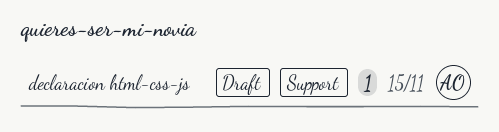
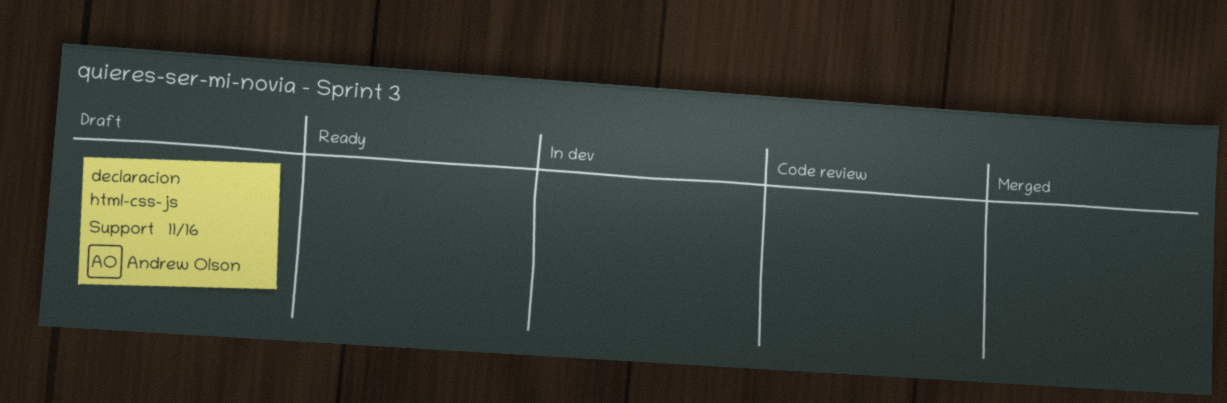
declaracion html-css-js, due: Nov 15 -> Nov 16

